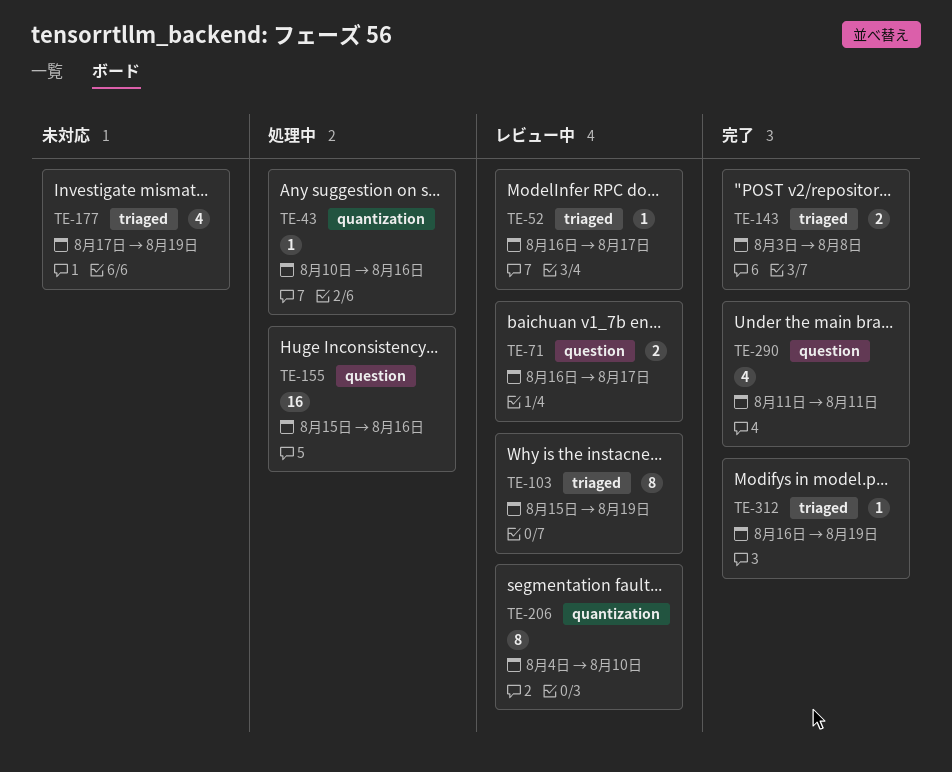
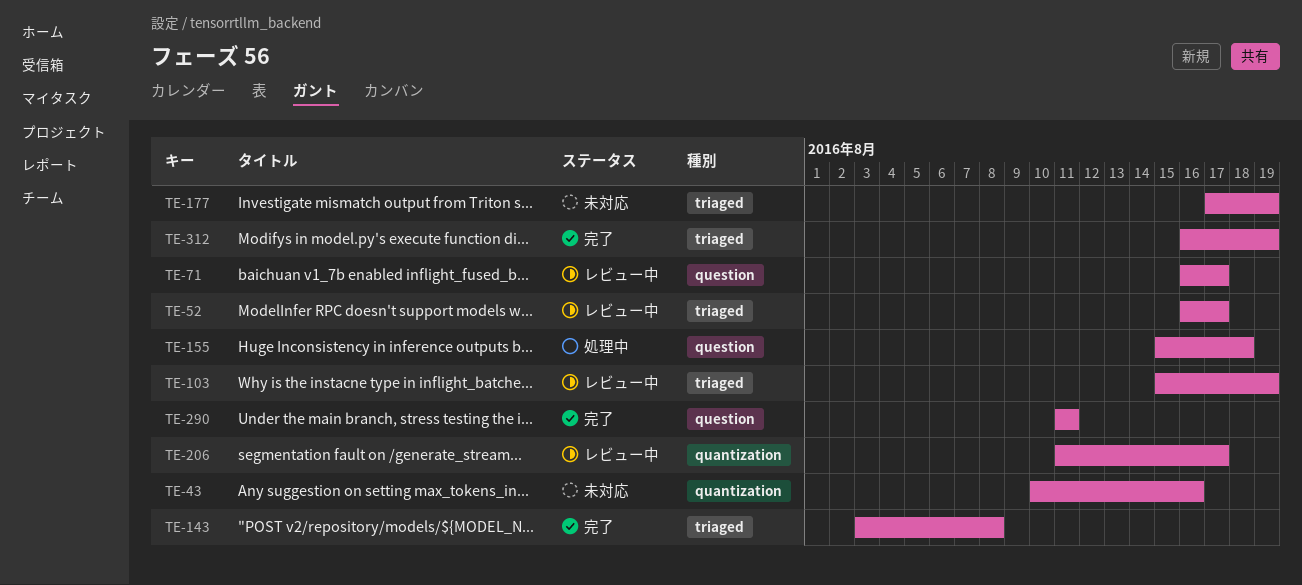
TE-43, status: 処理中 -> 未対応
TE-155, due: Aug 16 -> Aug 18
TE-206, start: Aug 4 -> Aug 11
TE-206, due: Aug 10 -> Aug 17

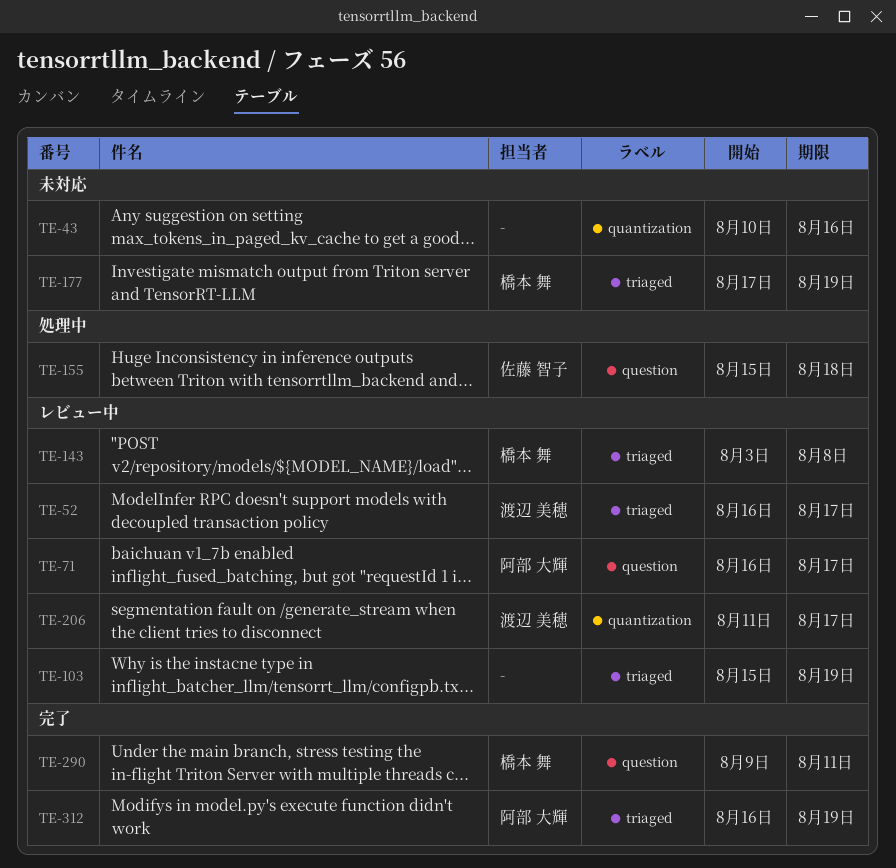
TE-143, status: 完了 -> レビュー中
TE-290, start: Aug 11 -> Aug 9

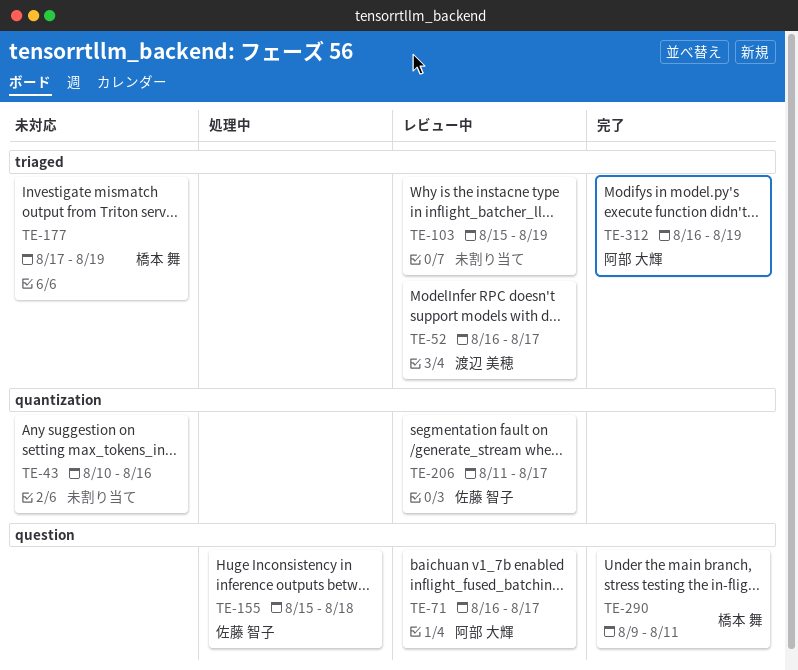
TE-143: present -> none
TE-206, owner: 渡辺 美穂 -> 佐藤 智子

